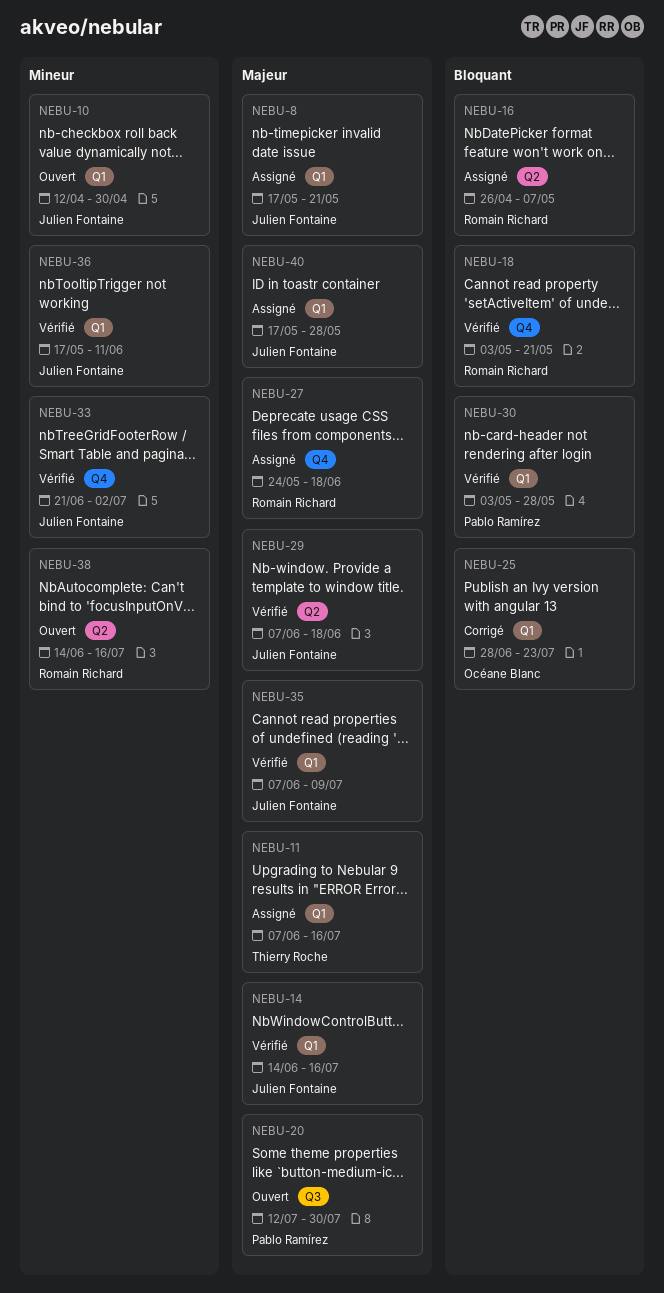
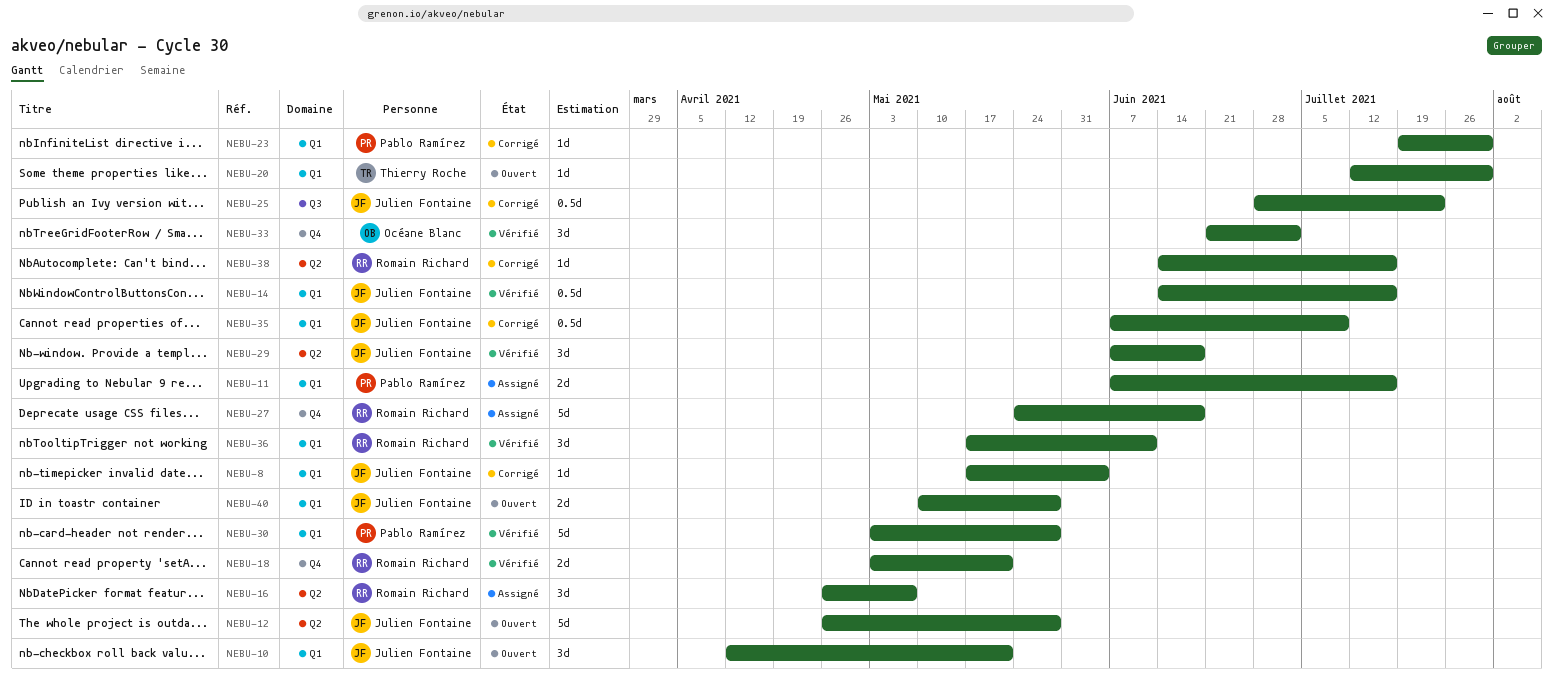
NEBU-8, status: Assigné -> Corrigé
NEBU-8, due: May 21 -> Jun 4
NEBU-10, due: Apr 30 -> May 21
NEBU-11, owner: Thierry Roche -> Pablo Ramírez
NEBU-12: none -> present
NEBU-20, owner: Pablo Ramírez -> Thierry Roche
NEBU-20, label: Q3 -> Q1
NEBU-23: none -> present
NEBU-25, owner: Océane Blanc -> Julien Fontaine
NEBU-25, label: Q1 -> Q3
NEBU-33, owner: Julien Fontaine -> Océane Blanc
NEBU-35, status: Vérifié -> Corrigé
NEBU-36, owner: Julien Fontaine -> Romain Richard
NEBU-38, status: Ouvert -> Corrigé
NEBU-40, status: Assigné -> Ouvert
NEBU-40, start: May 17 -> May 10

